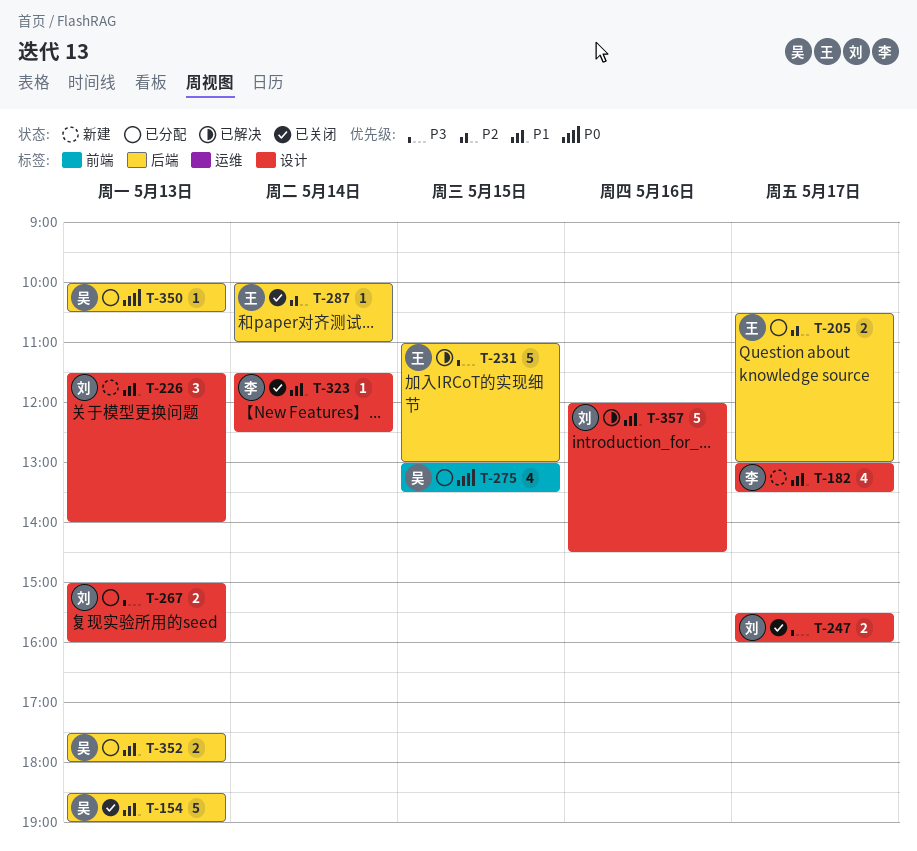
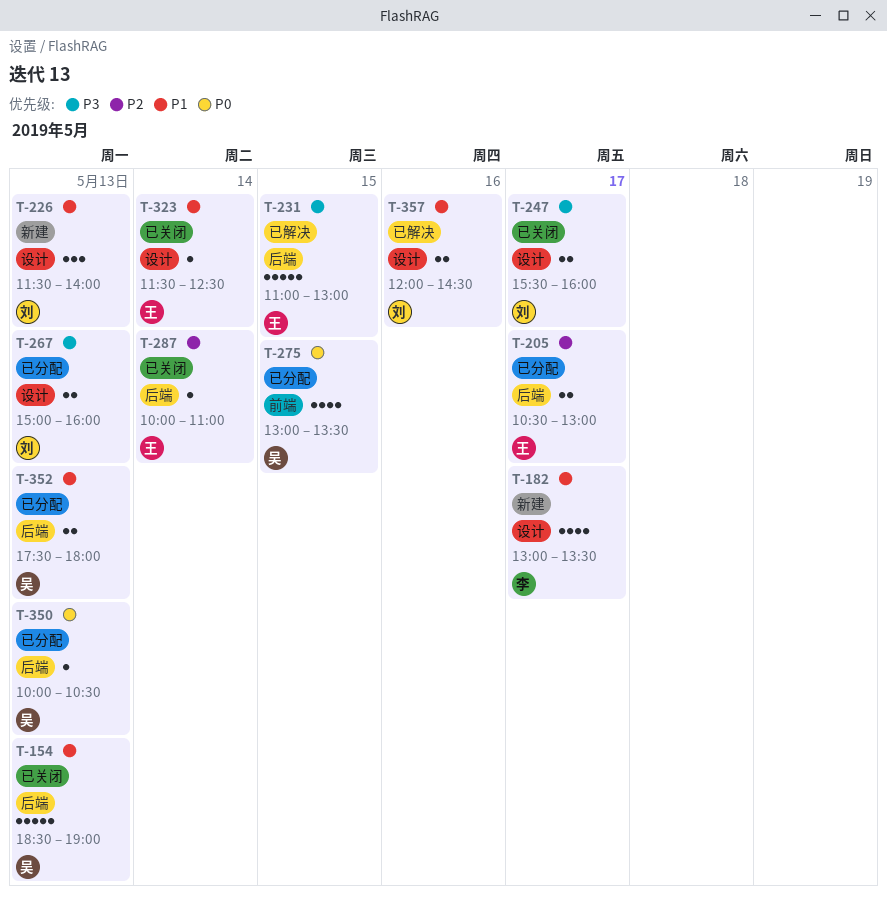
T-323, owner: 李 -> 王
T-357, estimate: 5 -> 2

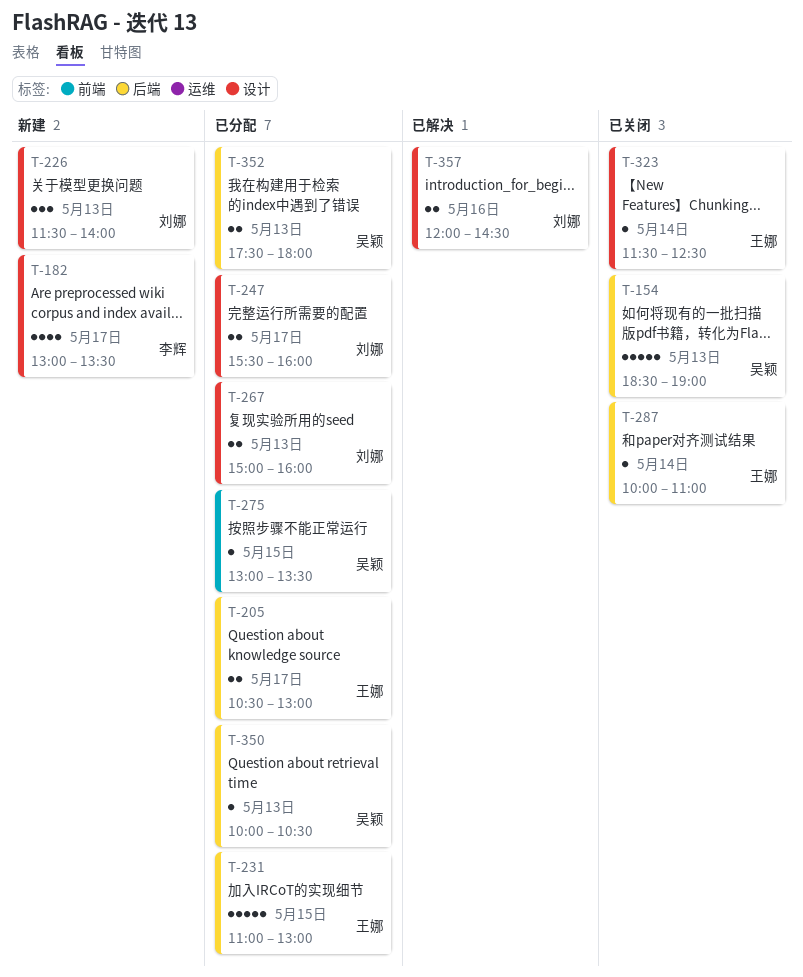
T-231, status: 已解决 -> 已分配
T-247, status: 已关闭 -> 已分配
T-275, estimate: 4 -> 1

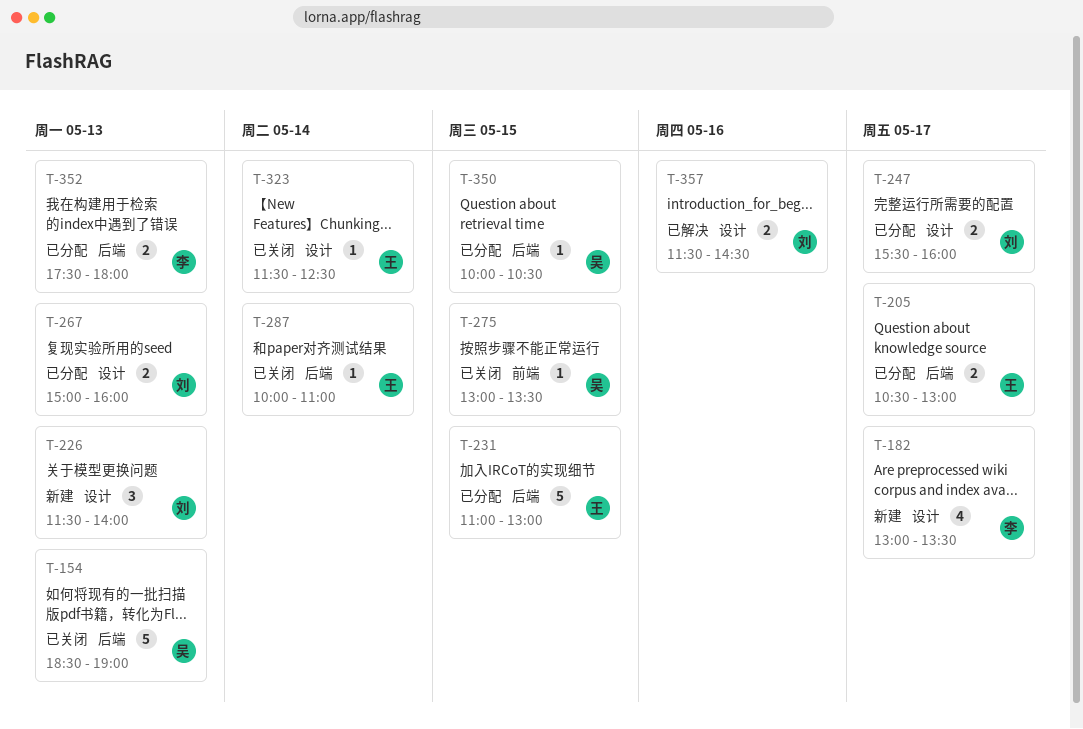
T-275, status: 已分配 -> 已关闭
T-350, day: May 13 -> May 15
T-352, owner: 吴颖 -> 李辉
T-357, begins: 12:00 -> 11:30

